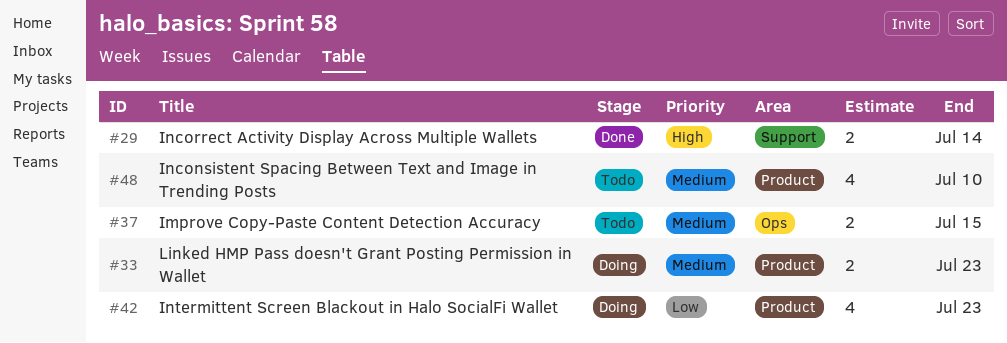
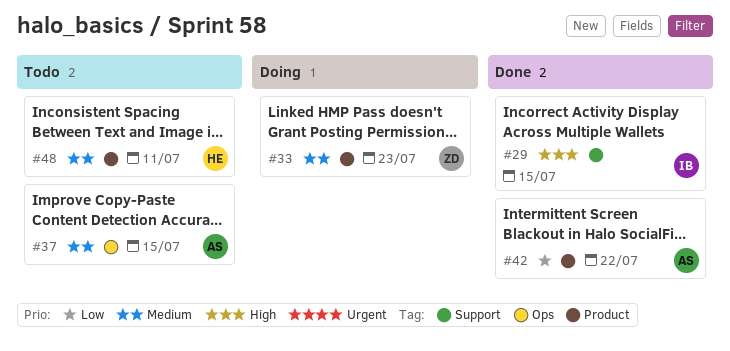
#29, due: Jul 14 -> Jul 15
#42, status: Doing -> Done
#42, due: Jul 23 -> Jul 22
#48, due: Jul 10 -> Jul 11

